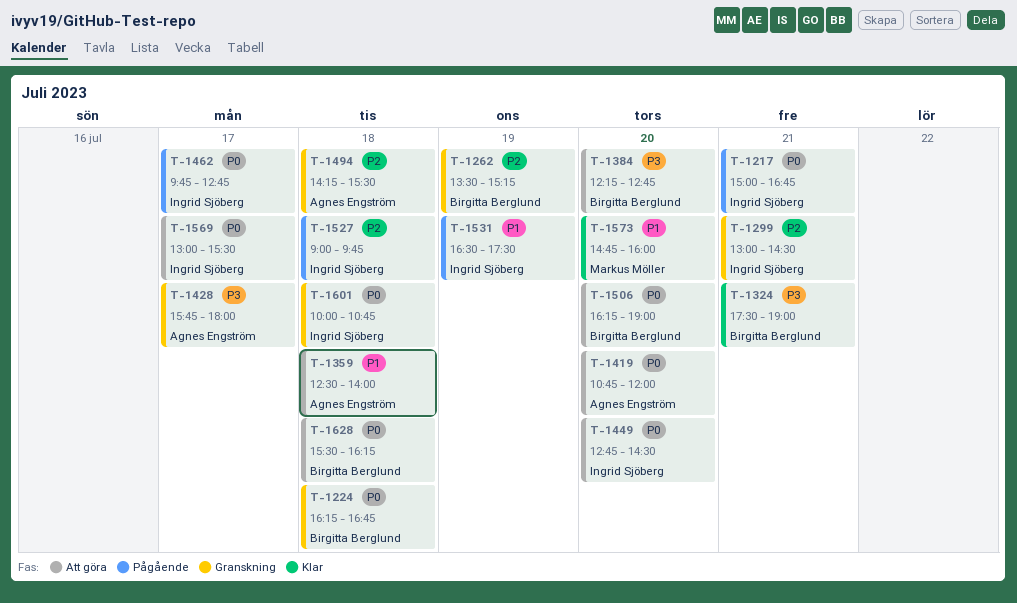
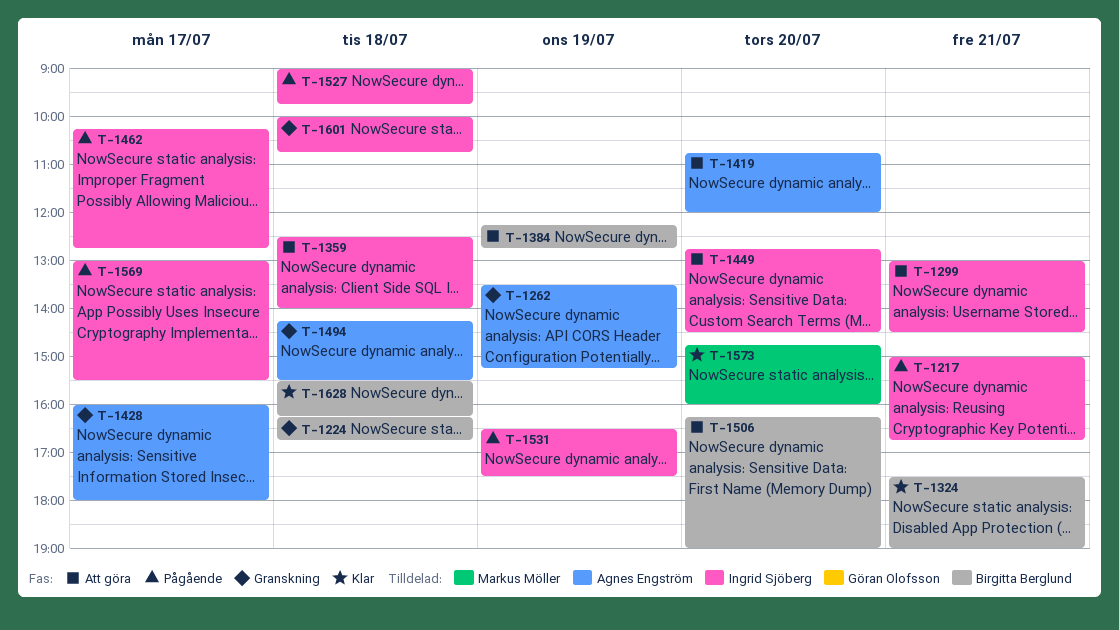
T-1262, owner: Birgitta Berglund -> Agnes Engström
T-1299, status: Granskning -> Att göra
T-1359, owner: Agnes Engström -> Ingrid Sjöberg
T-1384, day: Jul 20 -> Jul 19
T-1428, begins: 15:45 -> 16:00
T-1462, begins: 09:45 -> 10:15
T-1569, status: Att göra -> Pågående
T-1628, status: Att göra -> Klar

